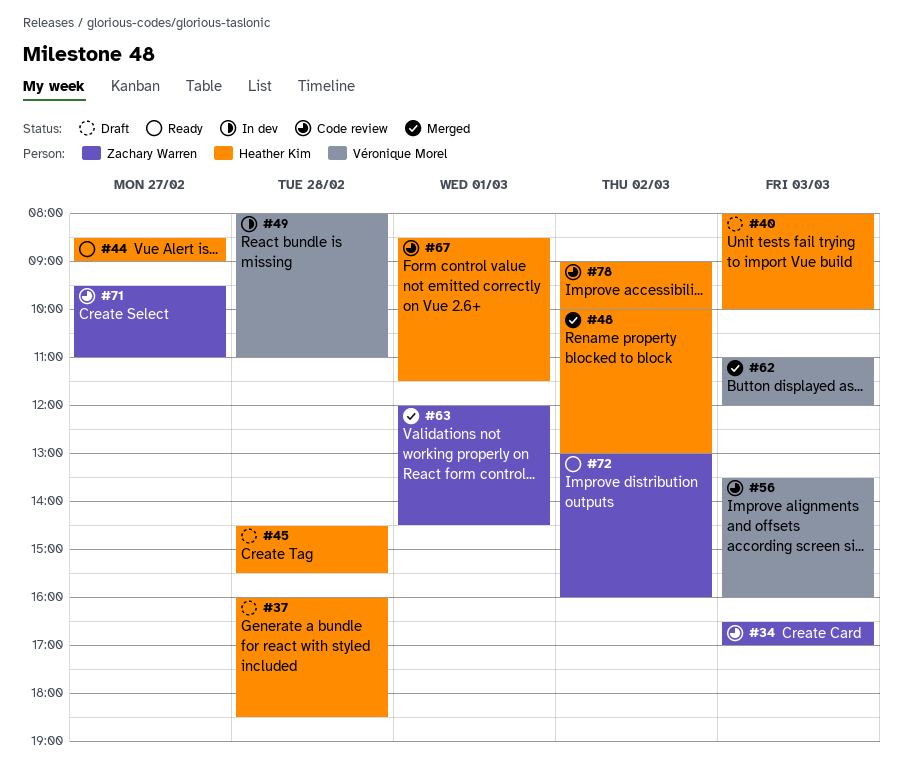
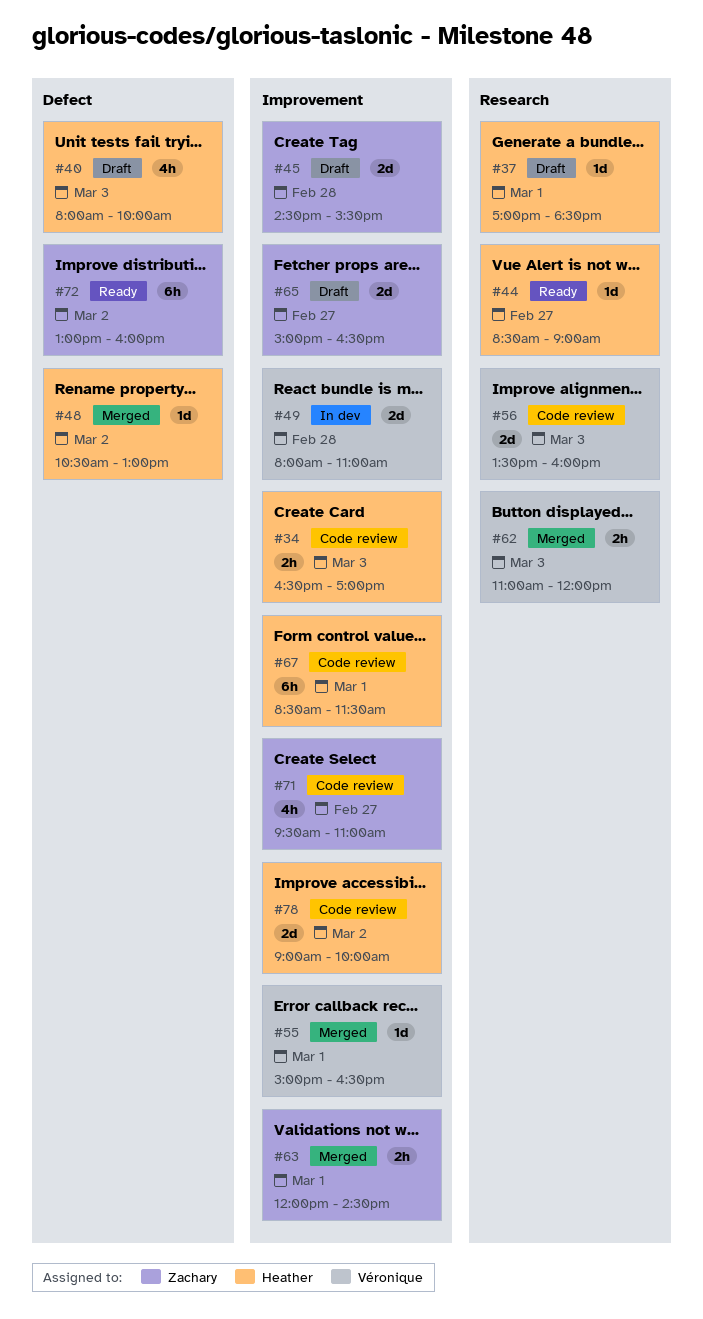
#34, owner: Zachary Warren -> Heather Kim
#37, day: Feb 28 -> Mar 1
#37, begins: 16:00 -> 17:00
#45, owner: Heather Kim -> Zachary Warren
#48, begins: 10:00 -> 10:30
#55: none -> present
#65: none -> present

